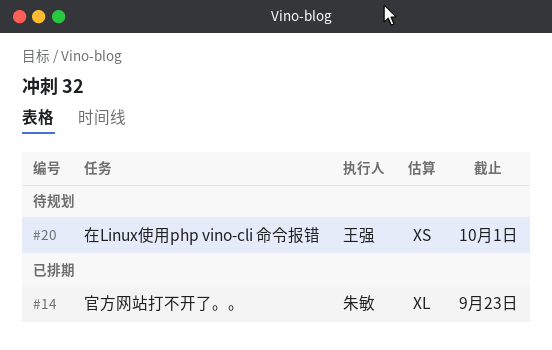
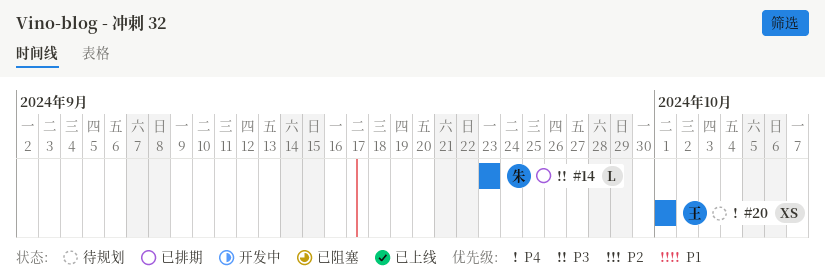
#14, estimate: XL -> L

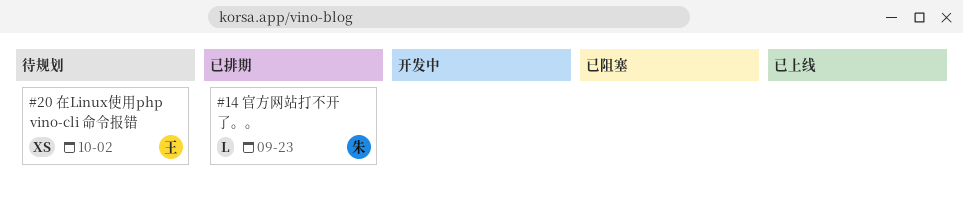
#20, due: Oct 1 -> Oct 2

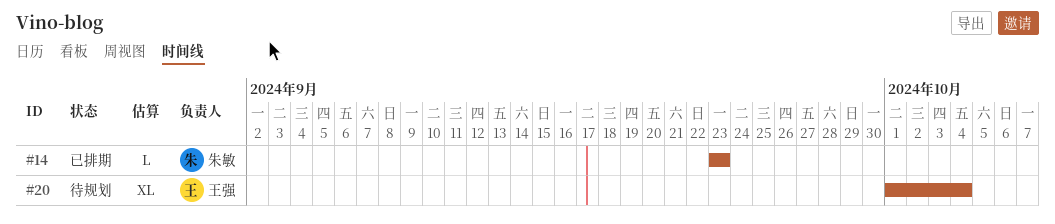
#20, estimate: XS -> XL
#20, due: Oct 2 -> Oct 4

